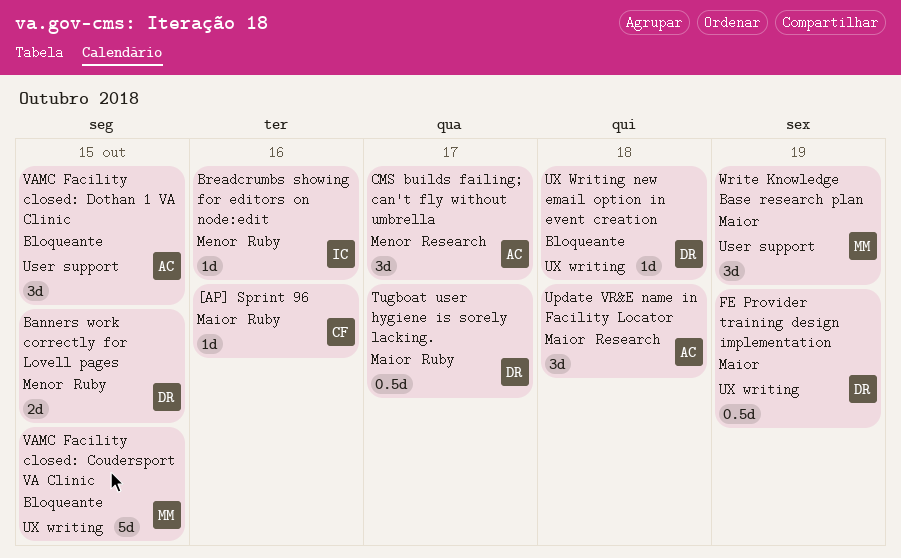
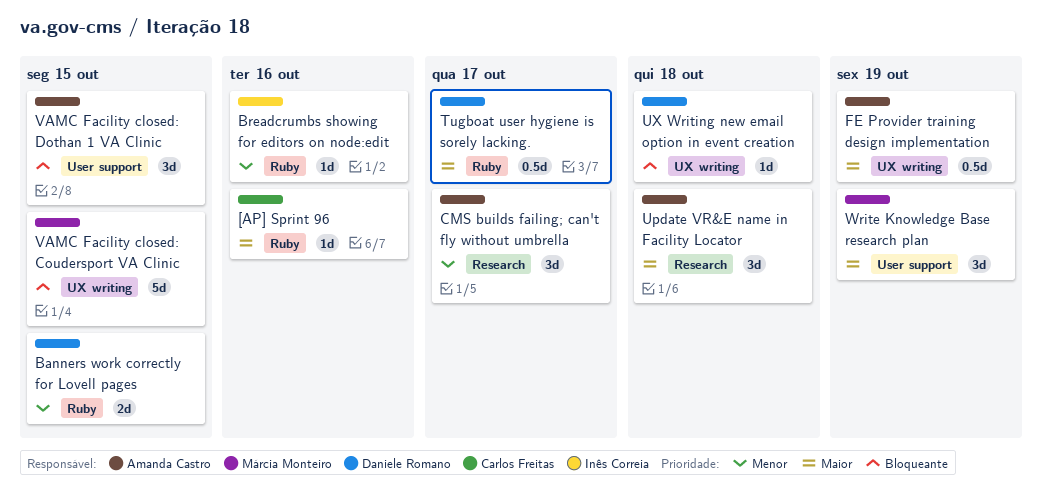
FE Provider training design implementation, owner: Daniele Romano -> Amanda Castro

